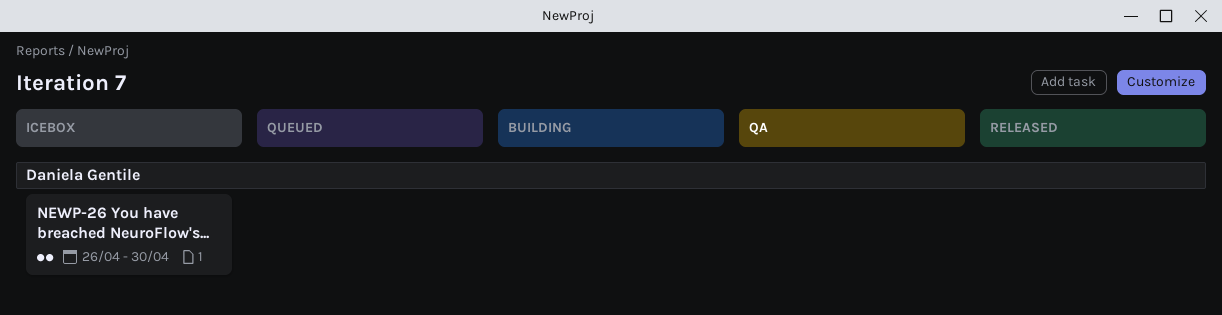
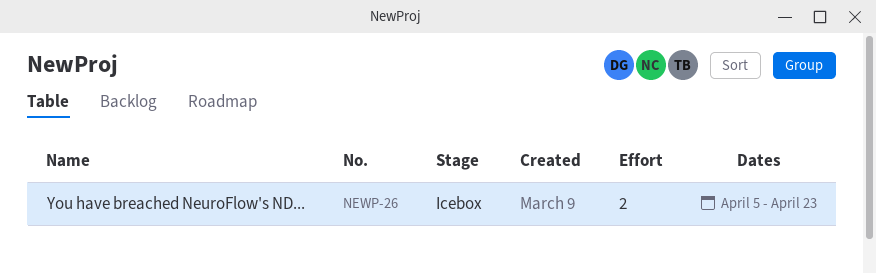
NEWP-26, start: Apr 26 -> Apr 5
NEWP-26, due: Apr 30 -> Apr 23

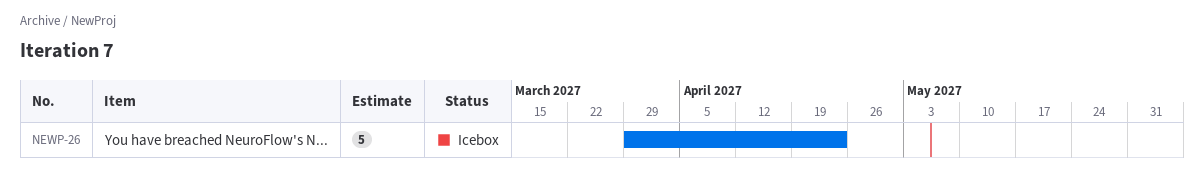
NEWP-26, estimate: 2 -> 5
NEWP-26, start: Apr 5 -> Mar 29

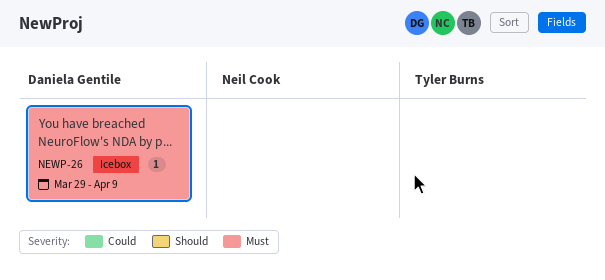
NEWP-26, estimate: 5 -> 1
NEWP-26, due: Apr 23 -> Apr 9

